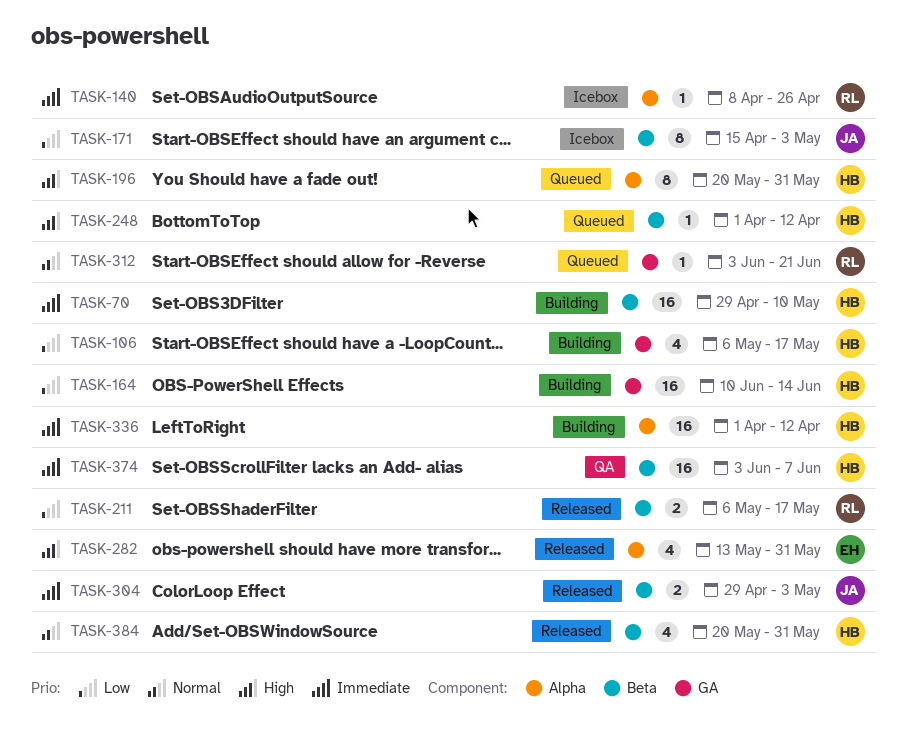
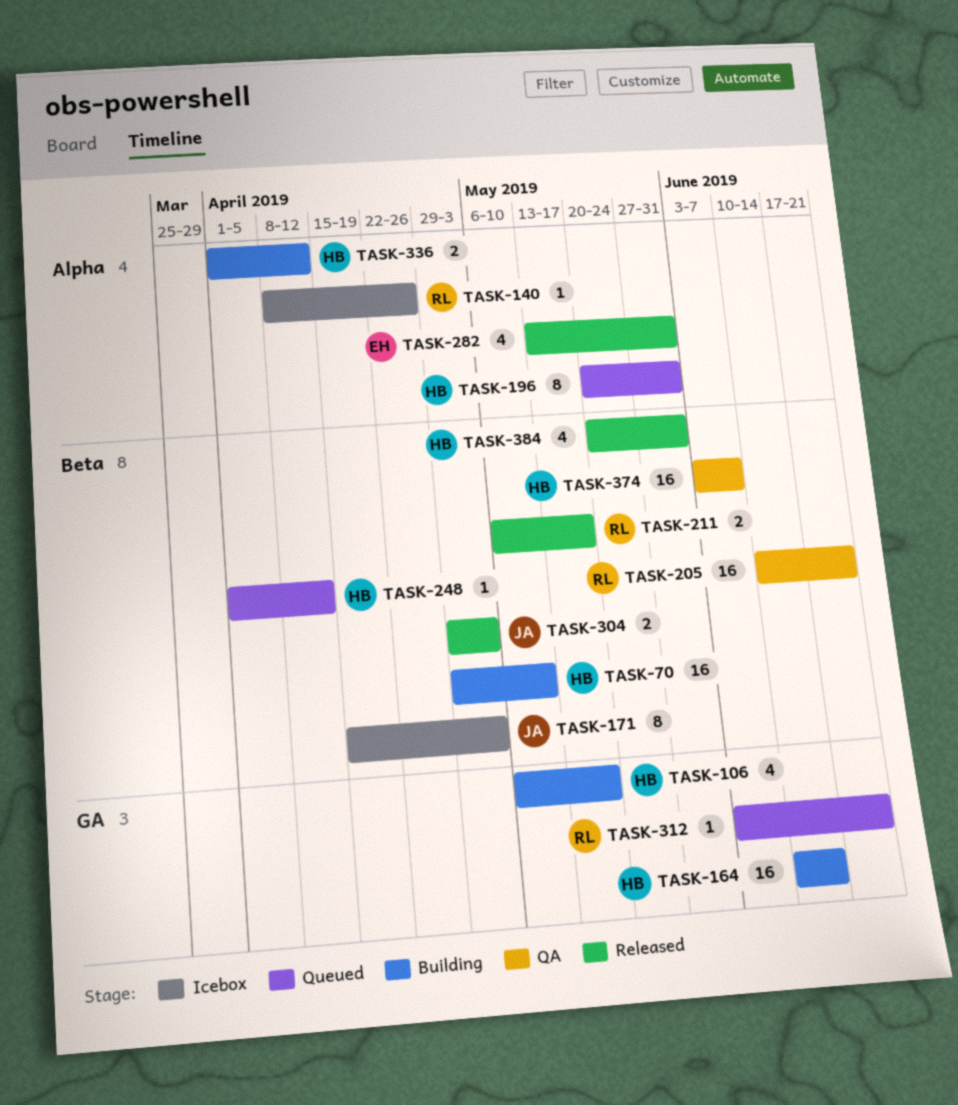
TASK-205: none -> present
TASK-336, estimate: 16 -> 2

